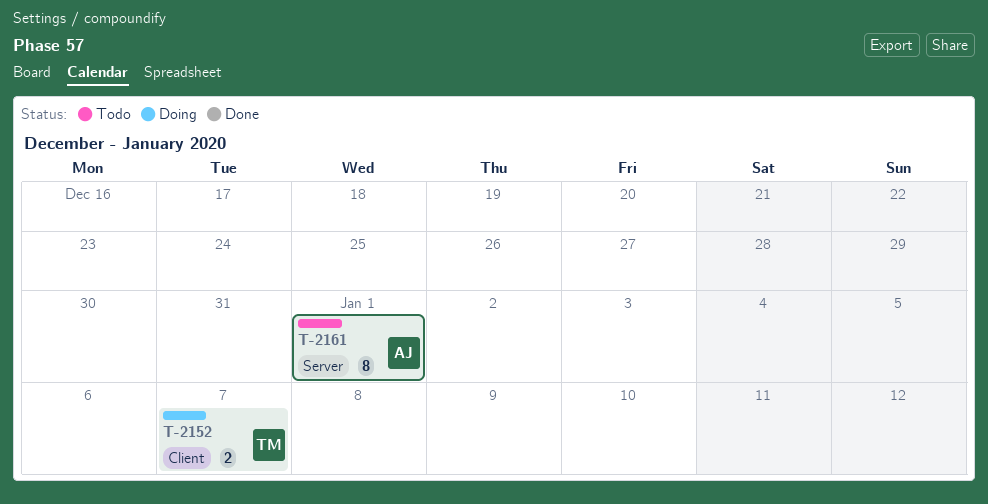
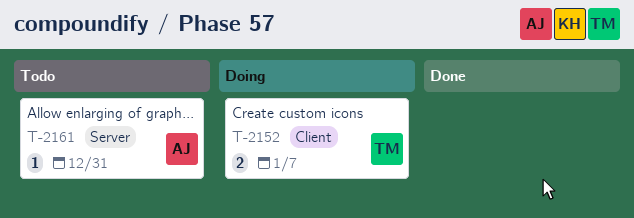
T-2161, estimate: 8 -> 1
T-2161, due: Jan 1 -> Dec 31

